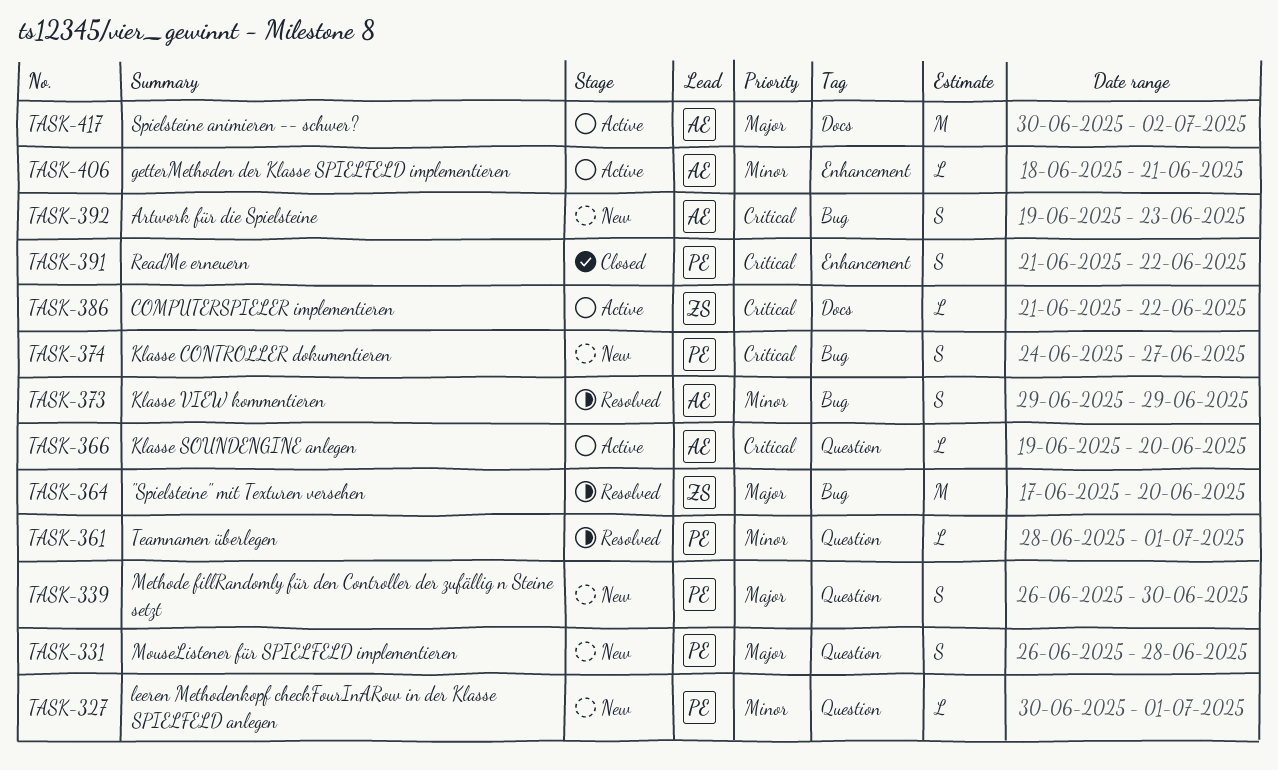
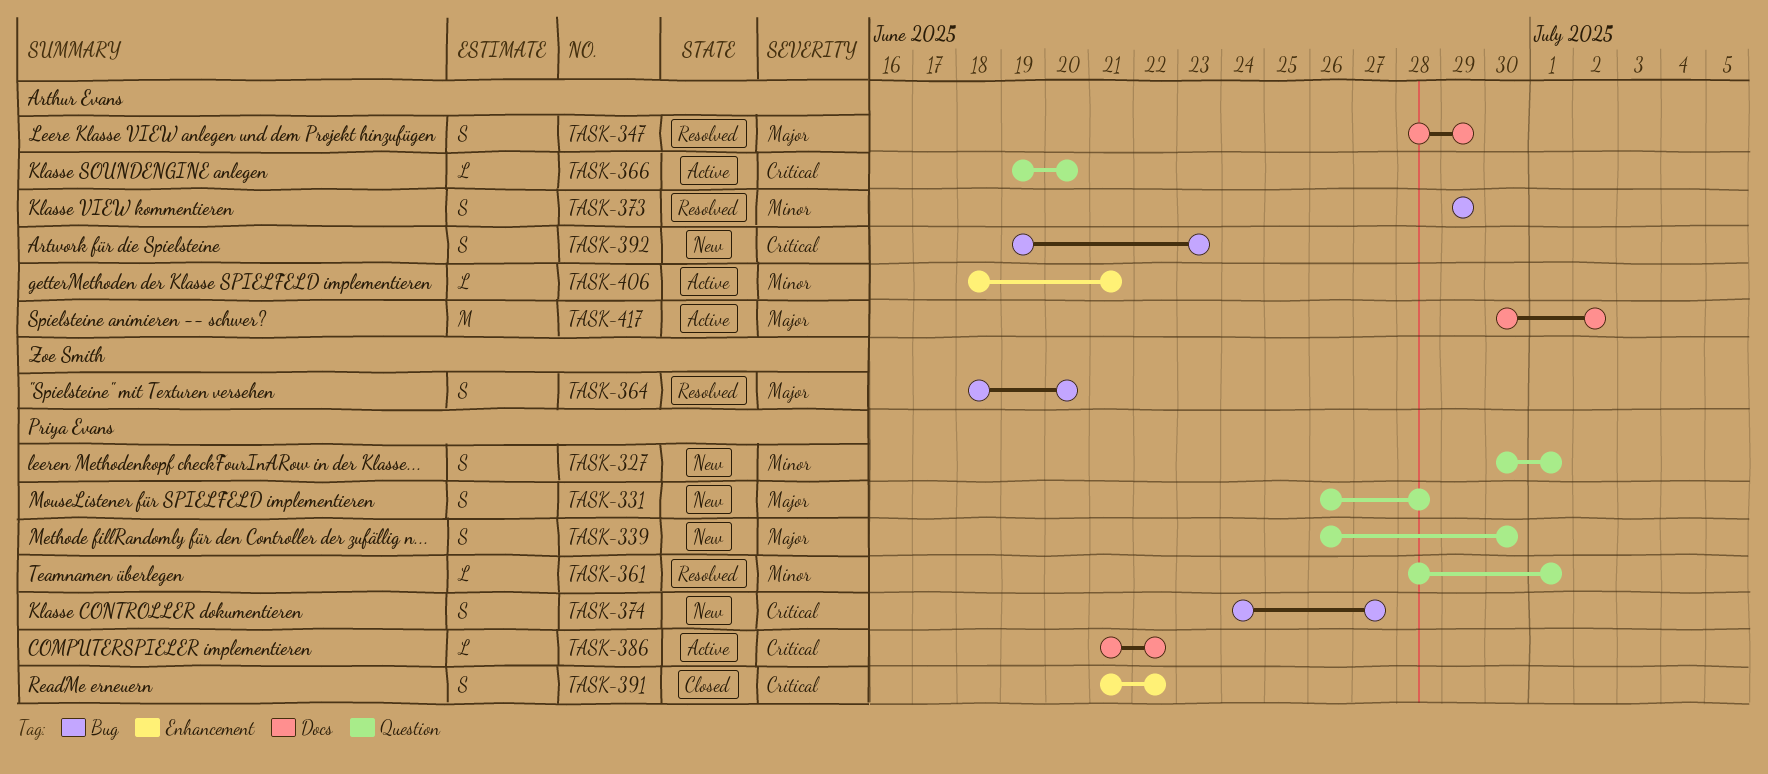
TASK-327, estimate: L -> S
TASK-347: none -> present
TASK-364, estimate: M -> S
TASK-364, start: Jun 17 -> Jun 18
TASK-386, owner: Zoe Smith -> Priya Evans

